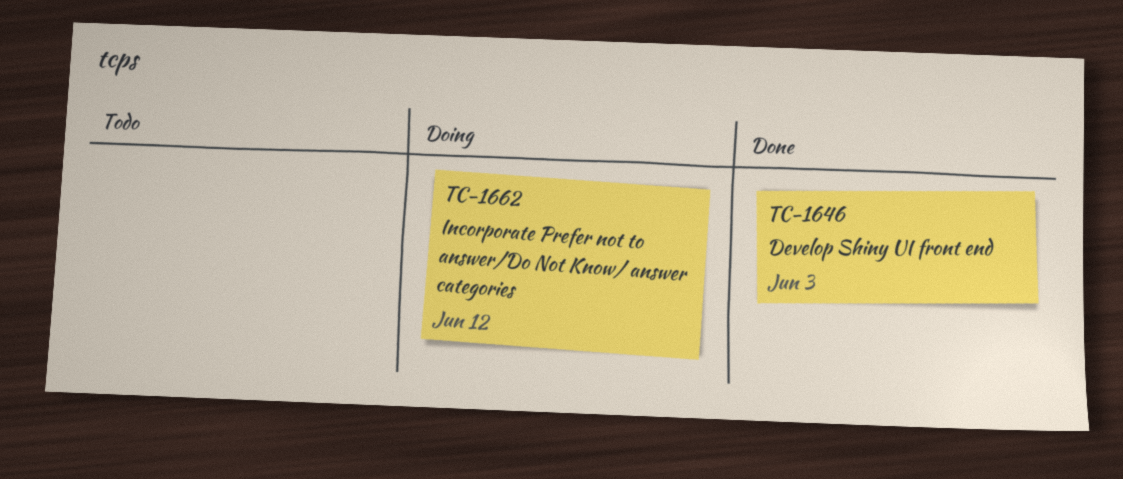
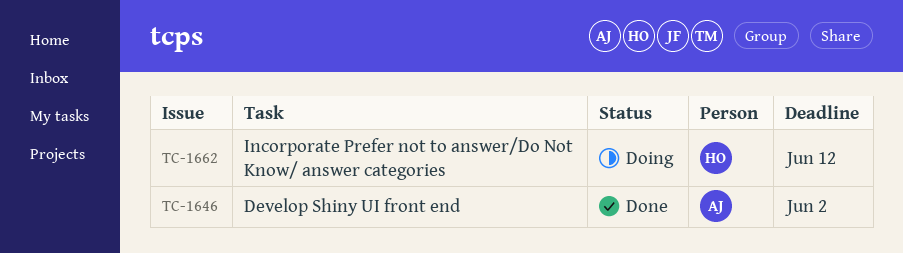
TC-1646, due: Jun 3 -> Jun 2

